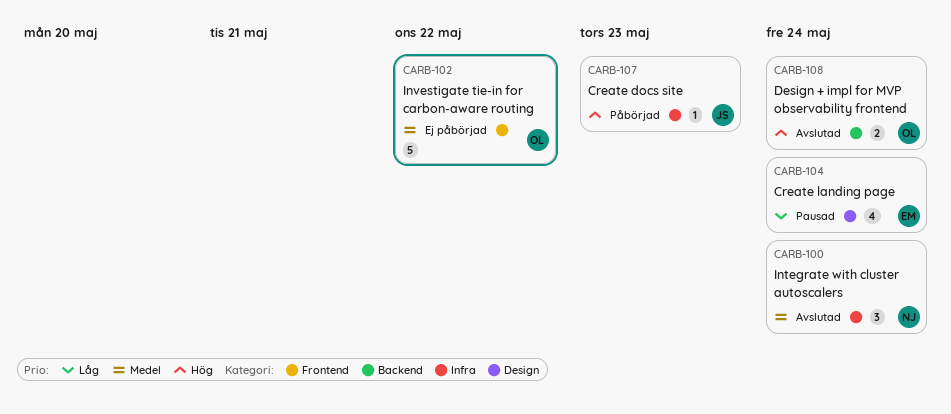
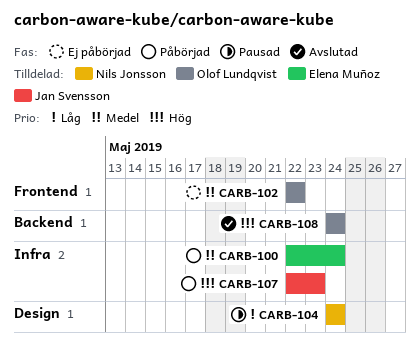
CARB-100, status: Avslutad -> Påbörjad
CARB-100, owner: Nils Jonsson -> Elena Muñoz
CARB-104, owner: Elena Muñoz -> Nils Jonsson

